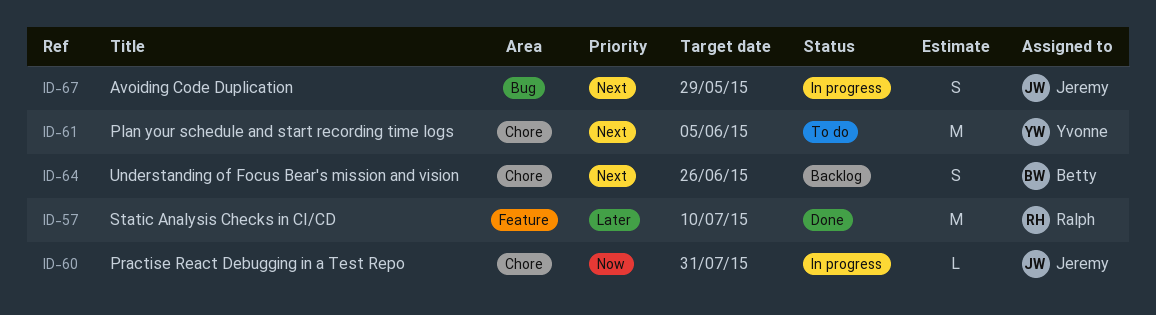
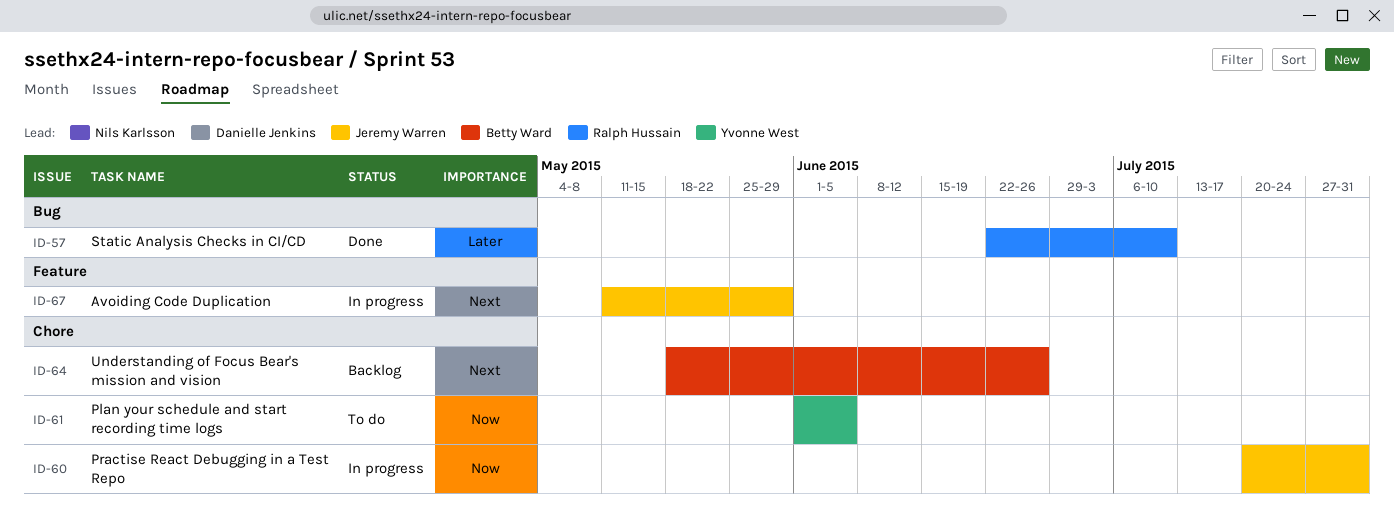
ID-57, label: Feature -> Bug
ID-61, priority: Next -> Now
ID-67, label: Bug -> Feature

